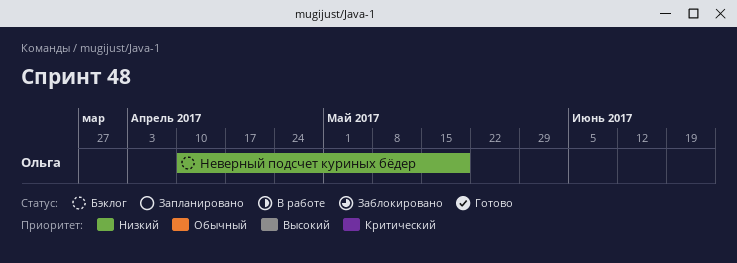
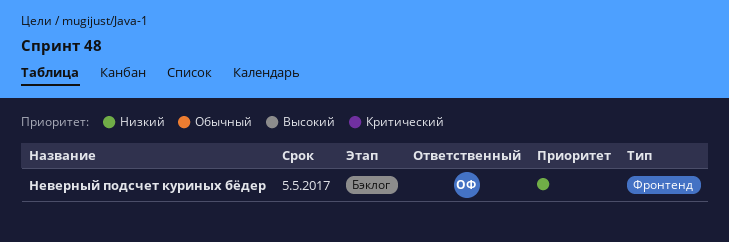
Неверный подсчет куриных бёдер, due: May 19 -> May 5

